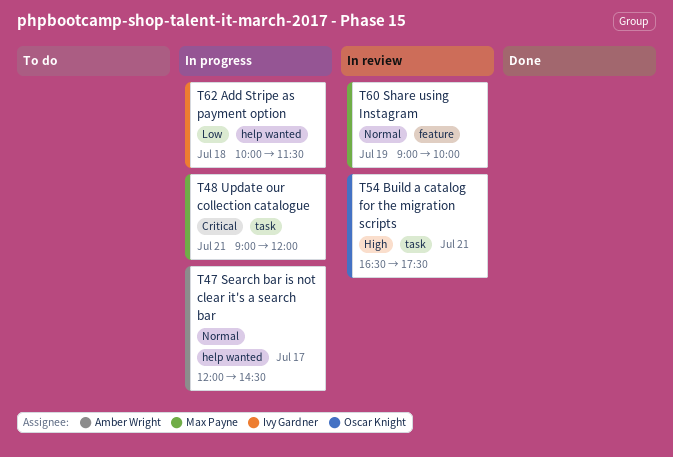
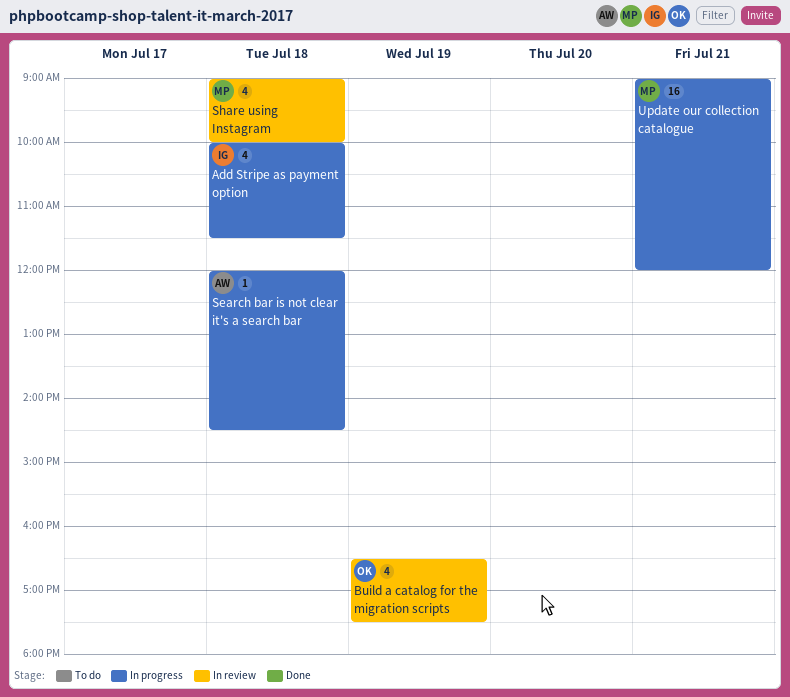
Build a catalog for the migration scripts, day: Jul 21 -> Jul 19
Search bar is not clear it's a search bar, day: Jul 17 -> Jul 18
Share using Instagram, day: Jul 19 -> Jul 18

